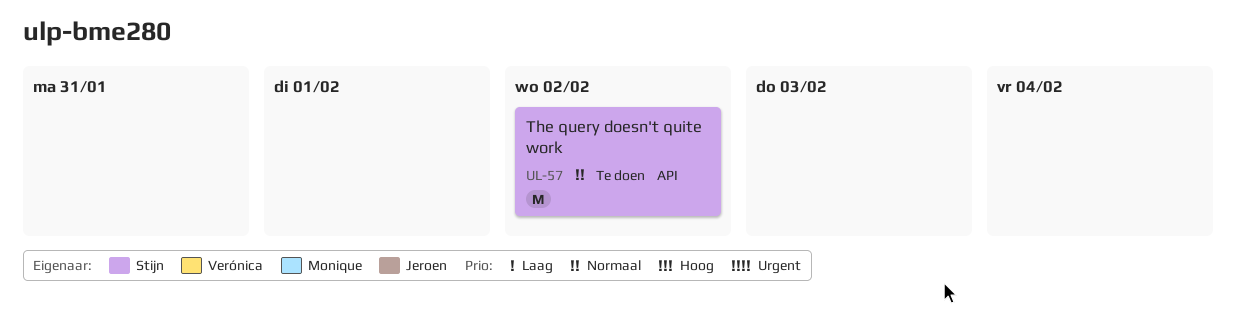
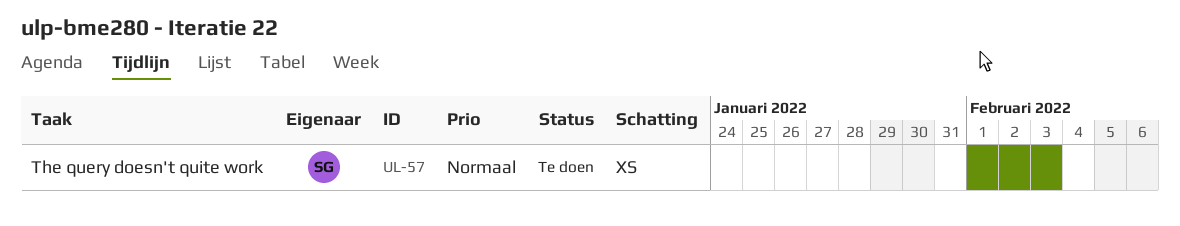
UL-57, estimate: M -> XS
UL-57, due: Feb 2 -> Feb 3

